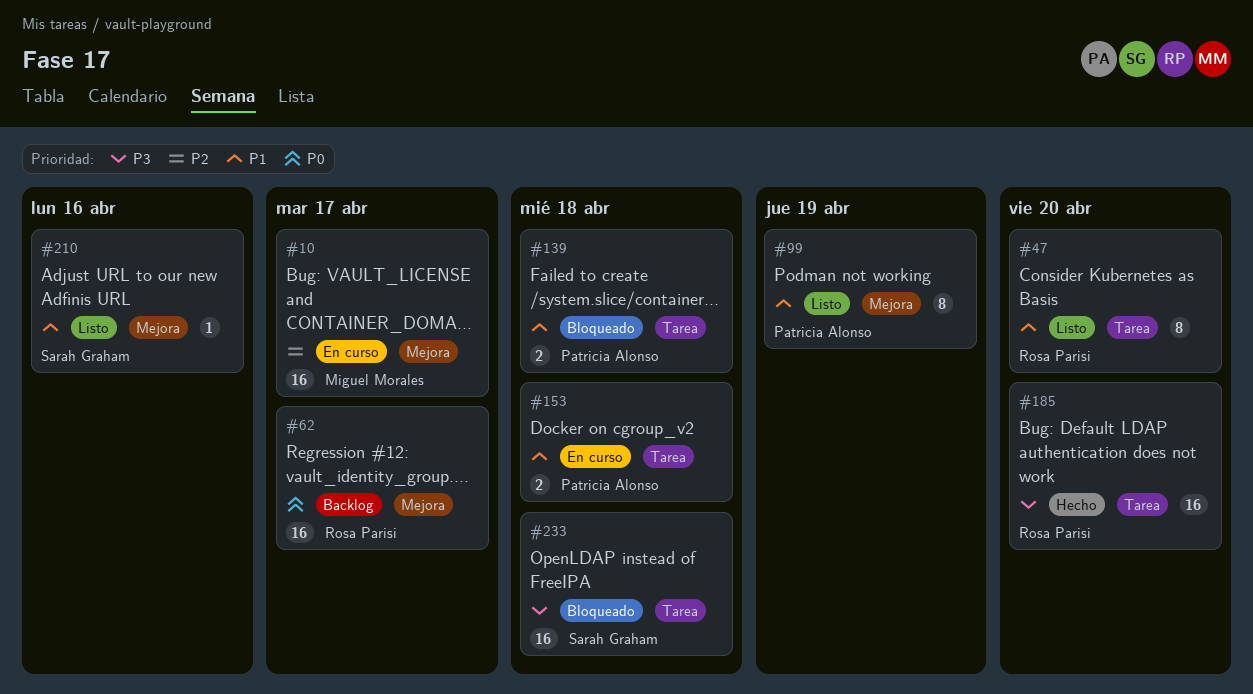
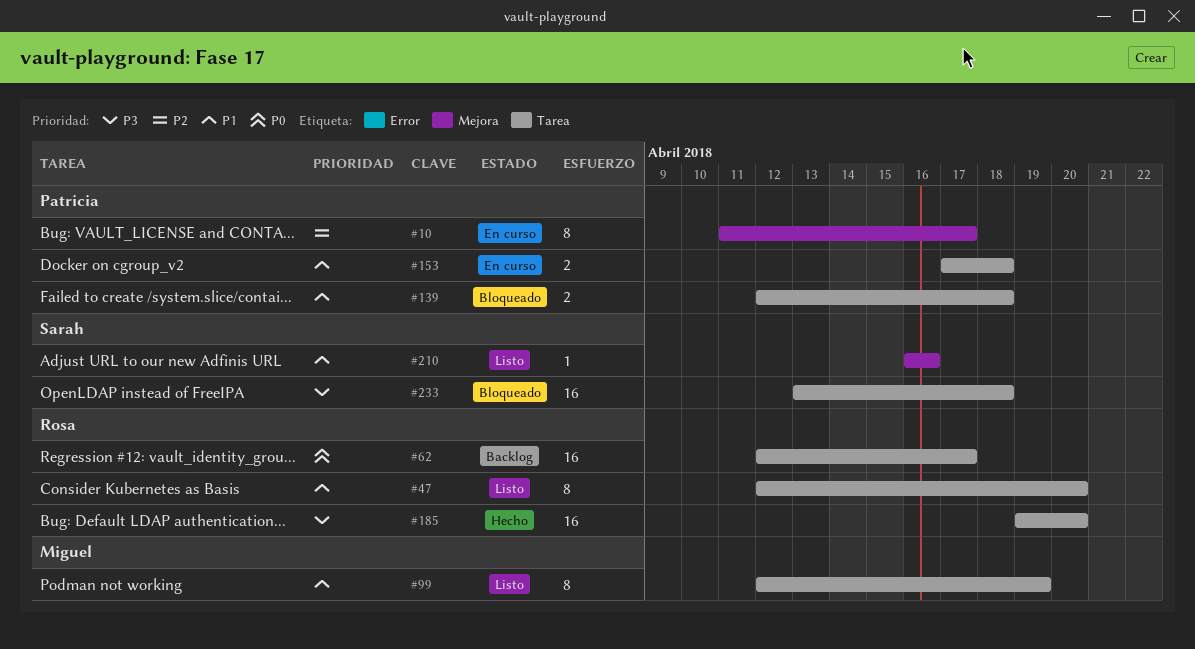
#10, owner: Miguel Morales -> Patricia Alonso
#10, estimate: 16 -> 8
#62, label: Mejora -> Tarea
#99, owner: Patricia Alonso -> Miguel Morales
#99, label: Mejora -> Tarea

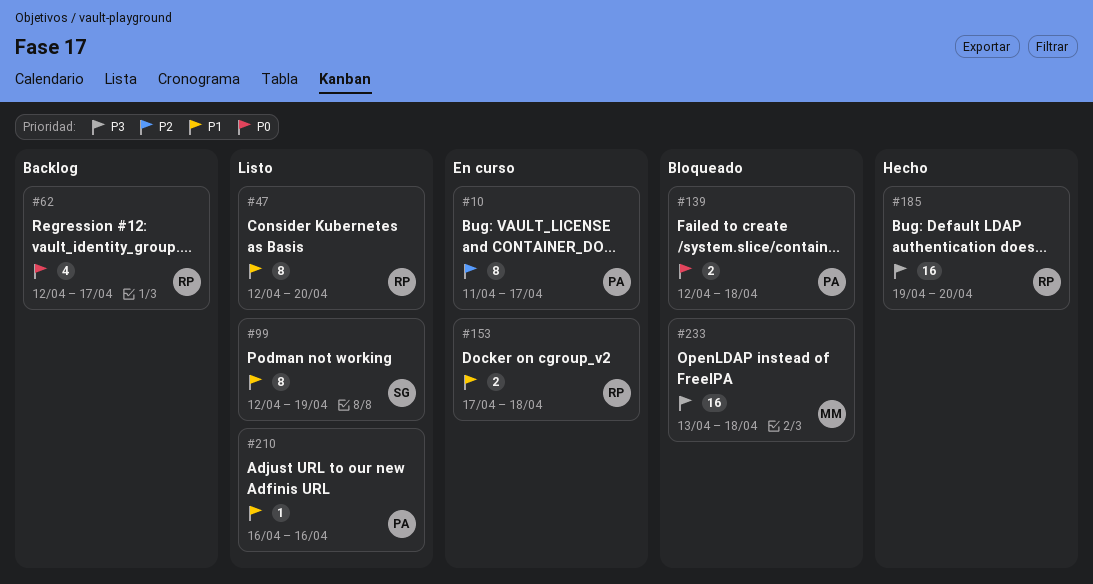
#62, estimate: 16 -> 4
#99, owner: Miguel -> Sarah
#139, priority: P1 -> P0
#153, owner: Patricia -> Rosa
#210, owner: Sarah -> Patricia
#233, owner: Sarah -> Miguel

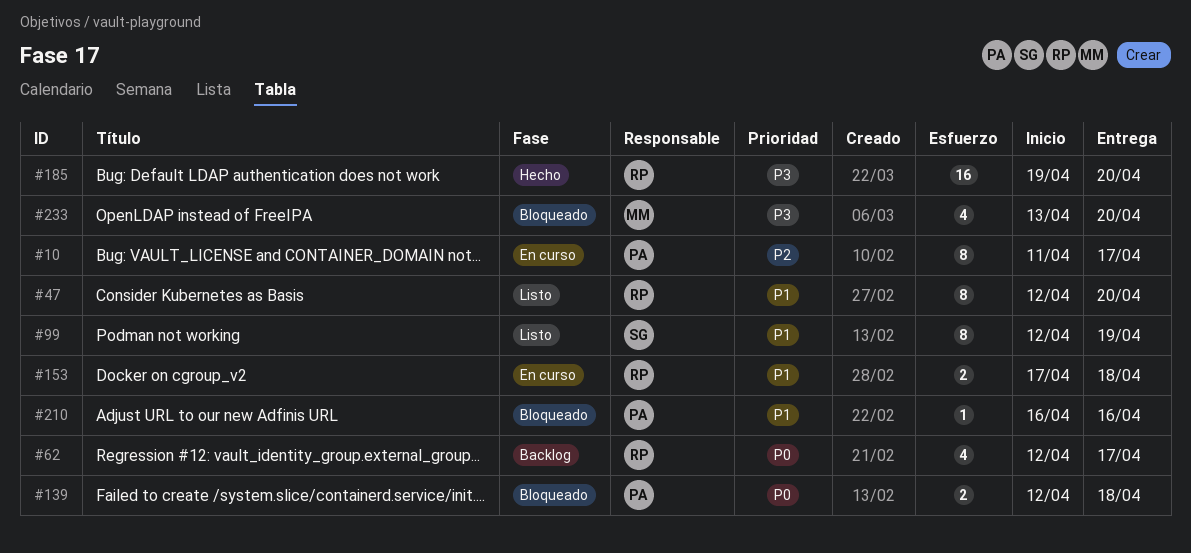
#210, status: Listo -> Bloqueado
#233, estimate: 16 -> 4
#233, due: Apr 18 -> Apr 20

